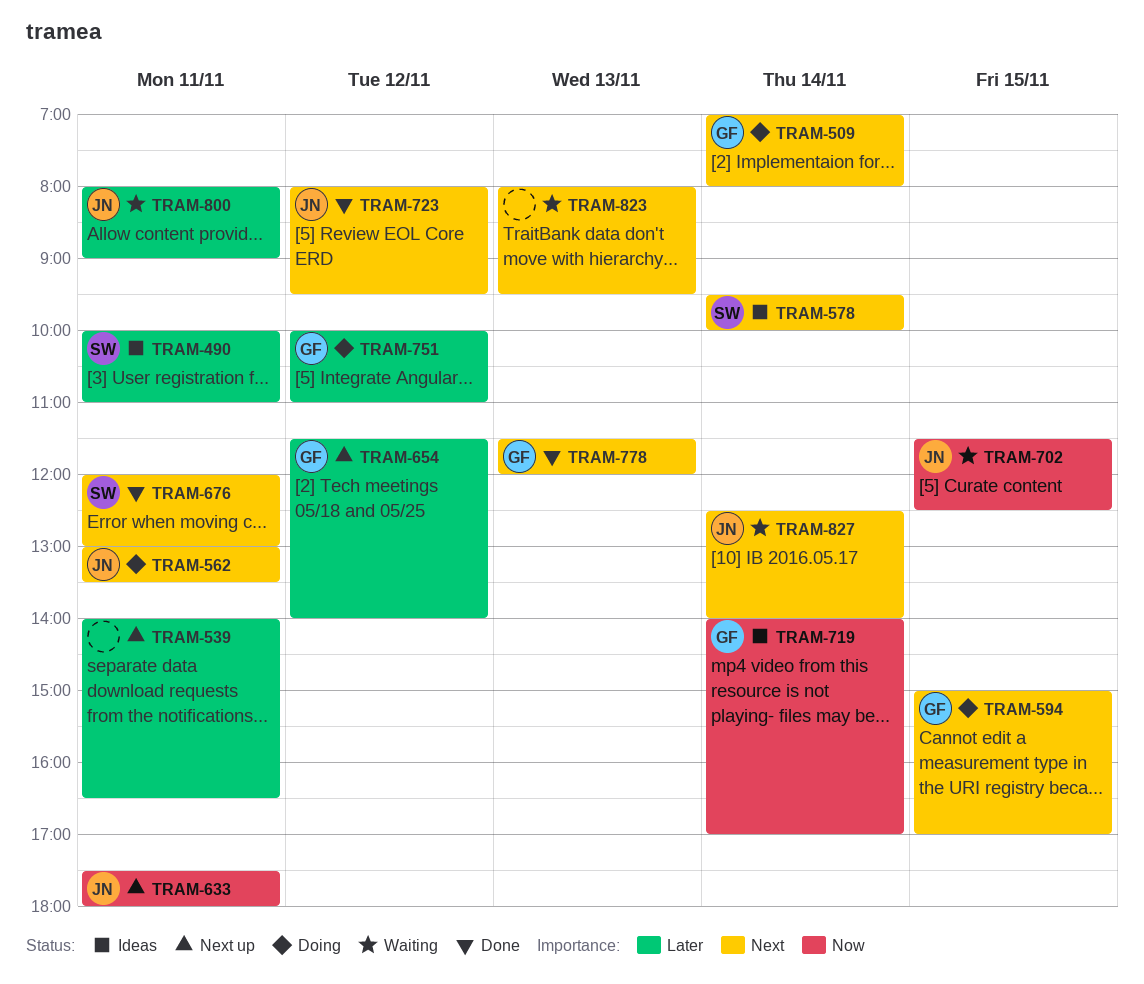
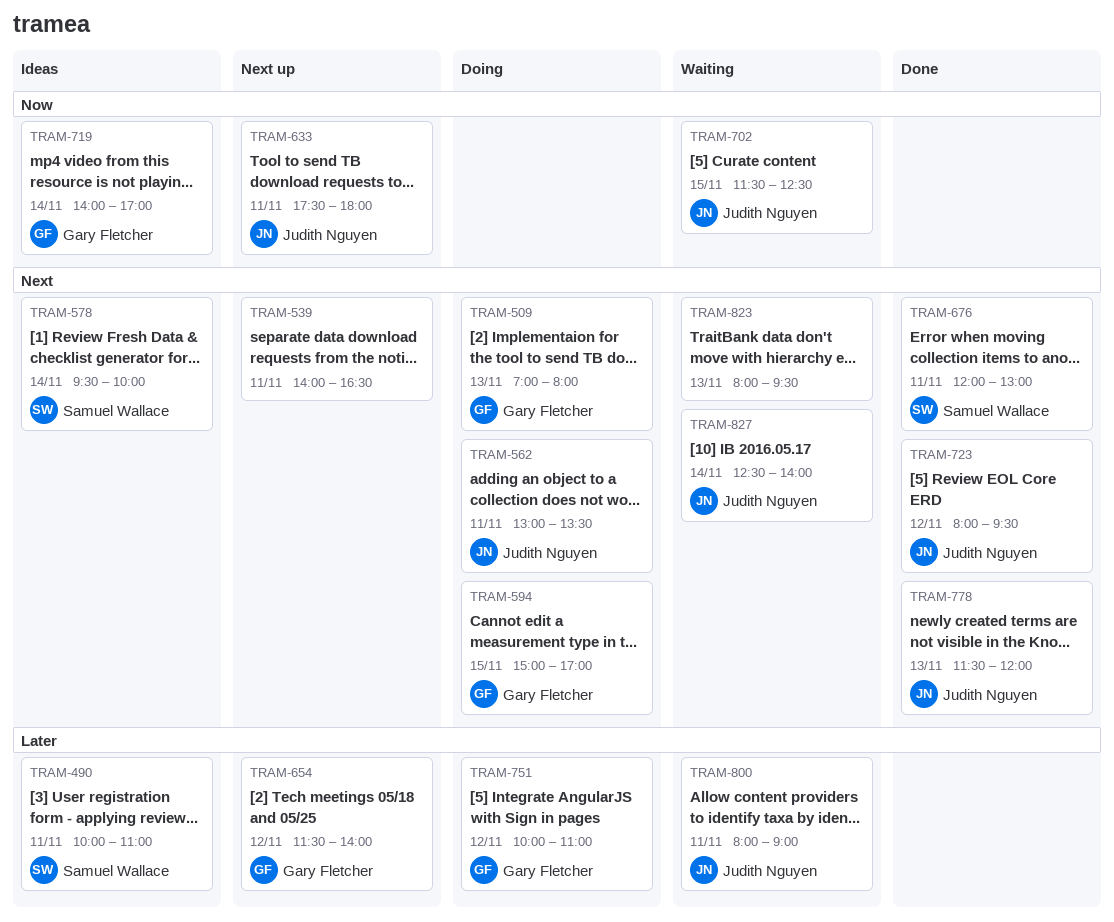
TRAM-509, day: Nov 14 -> Nov 13
TRAM-539, priority: Later -> Next
TRAM-778, owner: Gary Fletcher -> Judith Nguyen

